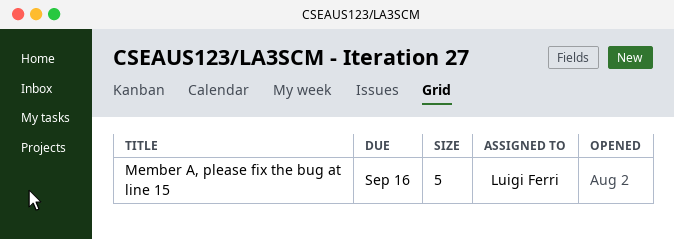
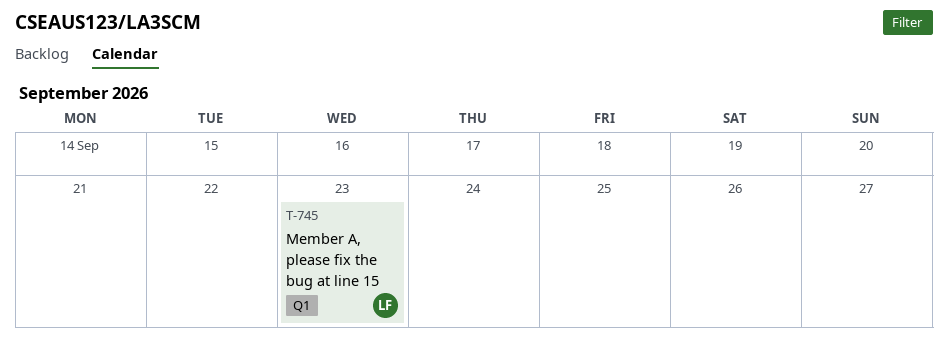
Member A, please fix the bug at line 15, due: Sep 16 -> Sep 23

